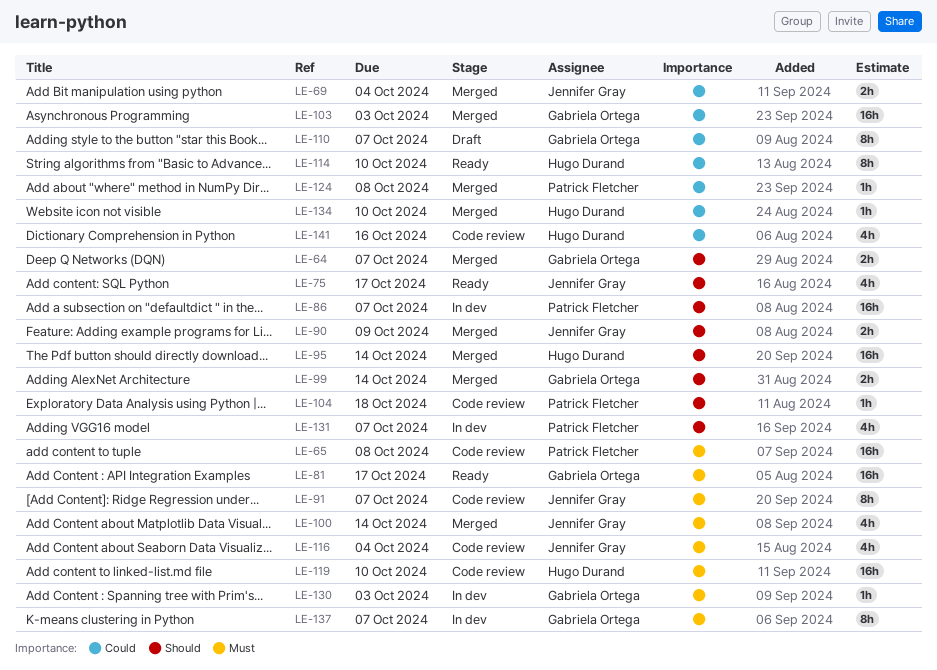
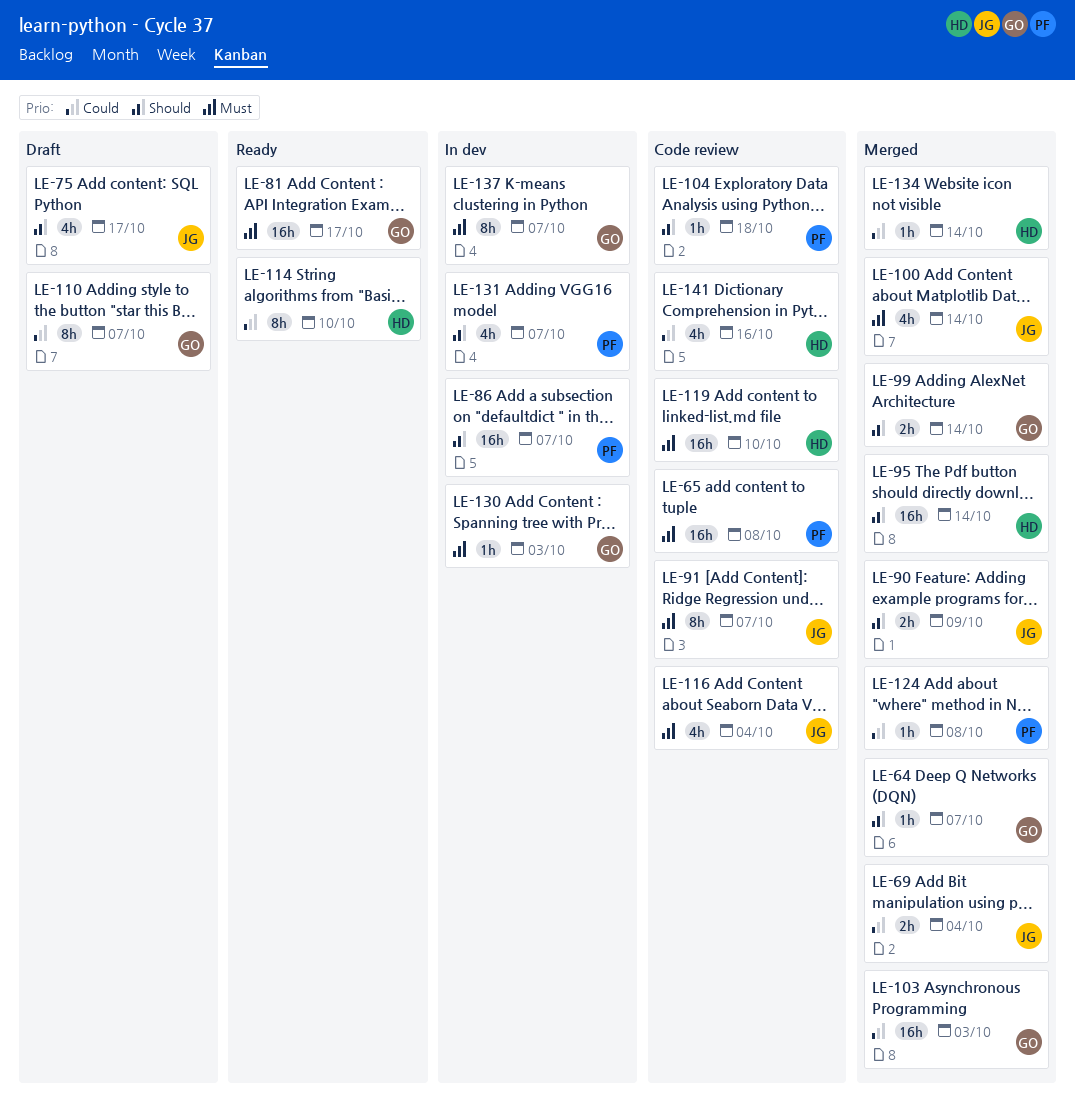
LE-64, estimate: 2h -> 1h
LE-75, status: Ready -> Draft
LE-134, due: Oct 10 -> Oct 14

